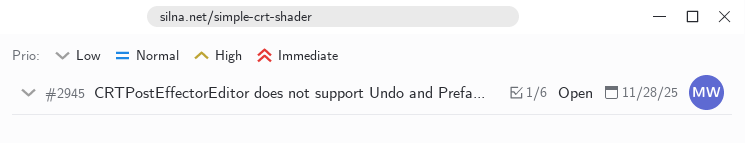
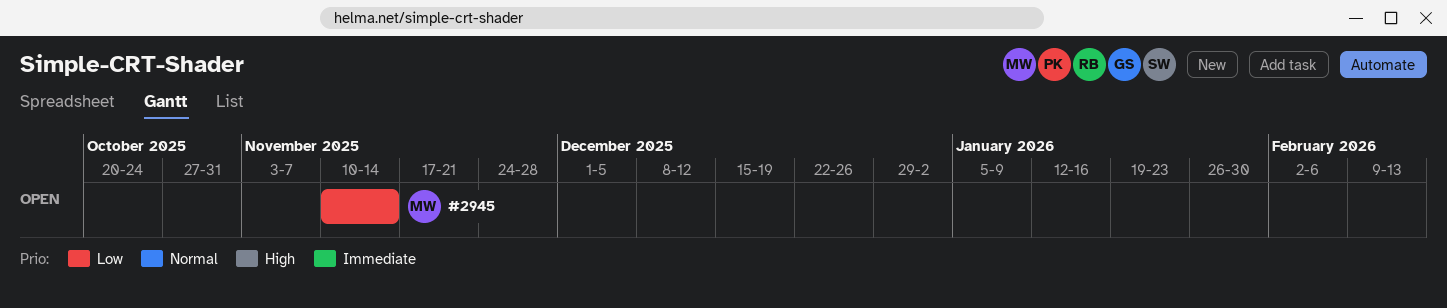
#2945, due: Nov 28 -> Nov 14

